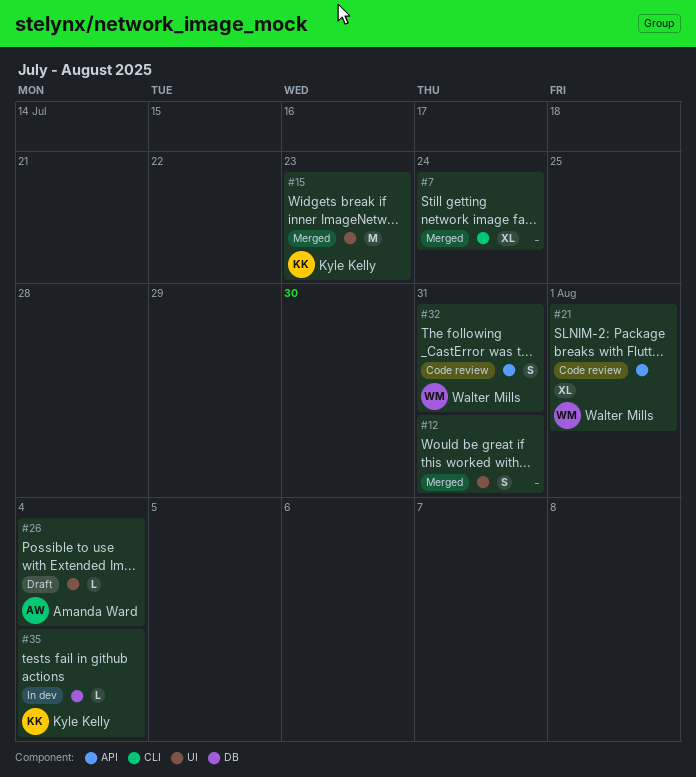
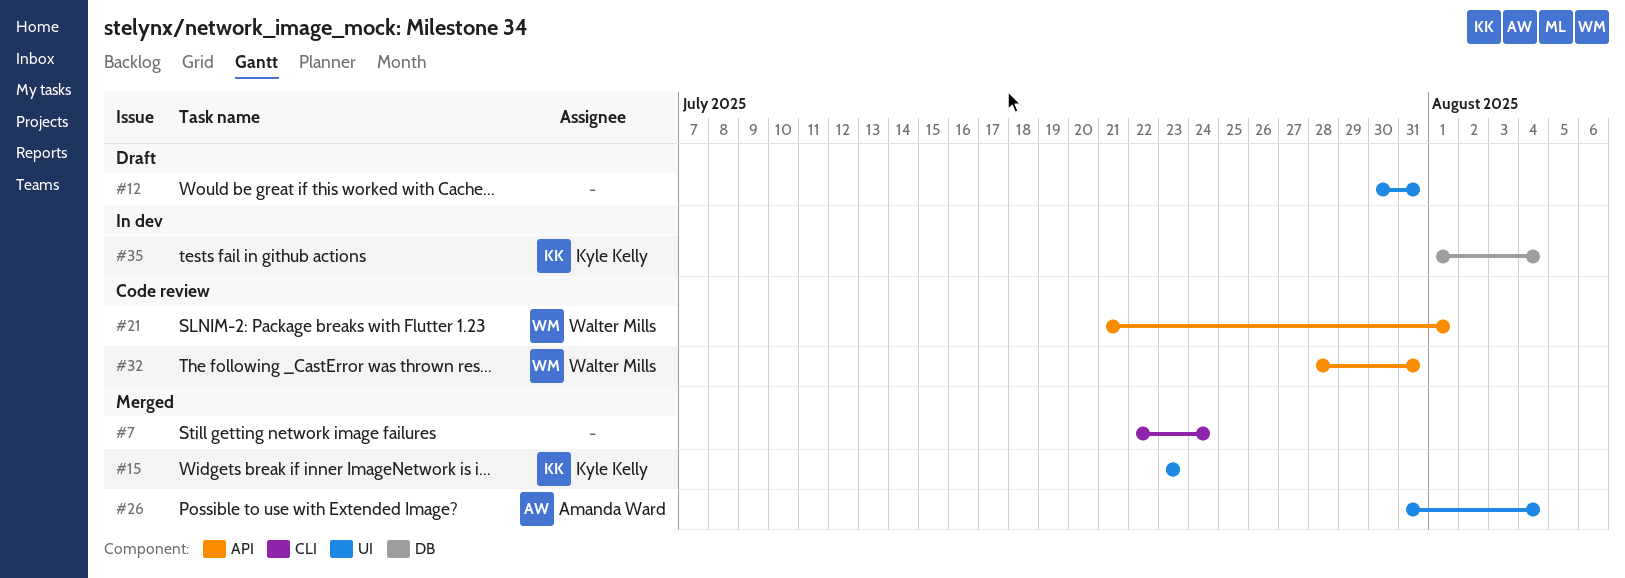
#12, status: Merged -> Draft
#26, status: Draft -> Merged

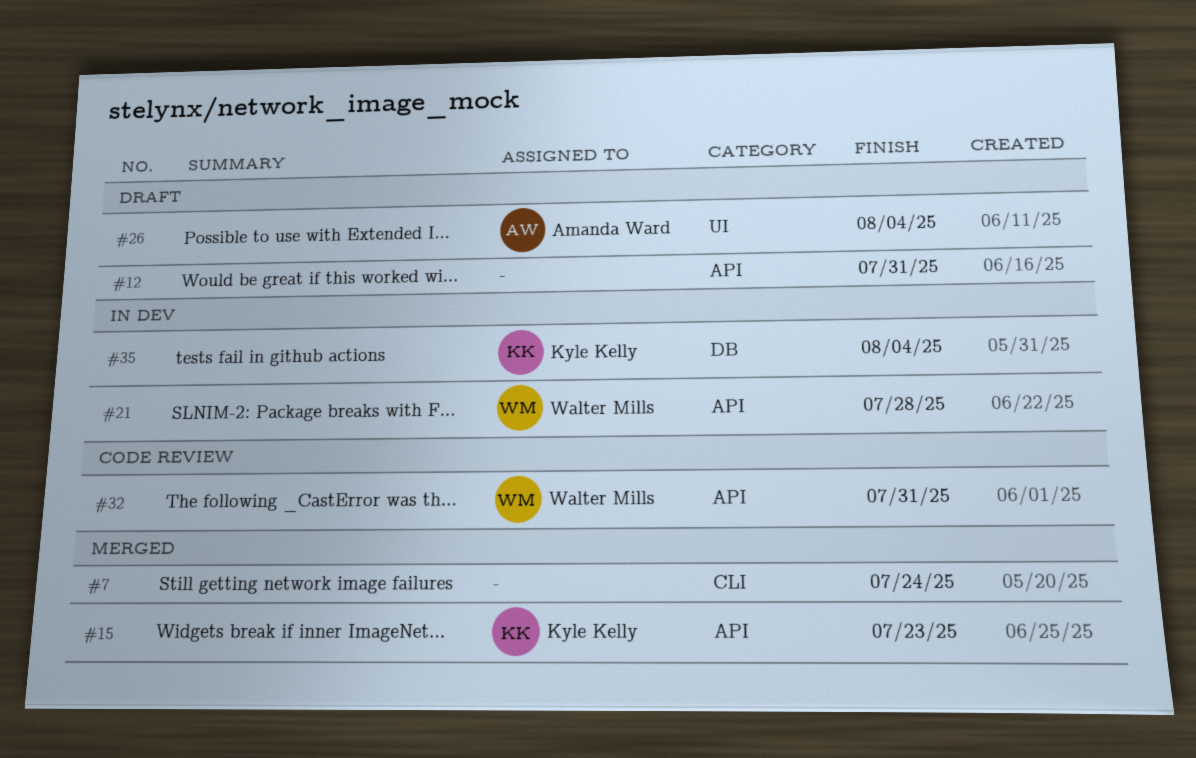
#12, label: UI -> API
#15, label: UI -> API
#21, status: Code review -> In dev
#21, due: Aug 1 -> Jul 28
#26, status: Merged -> Draft

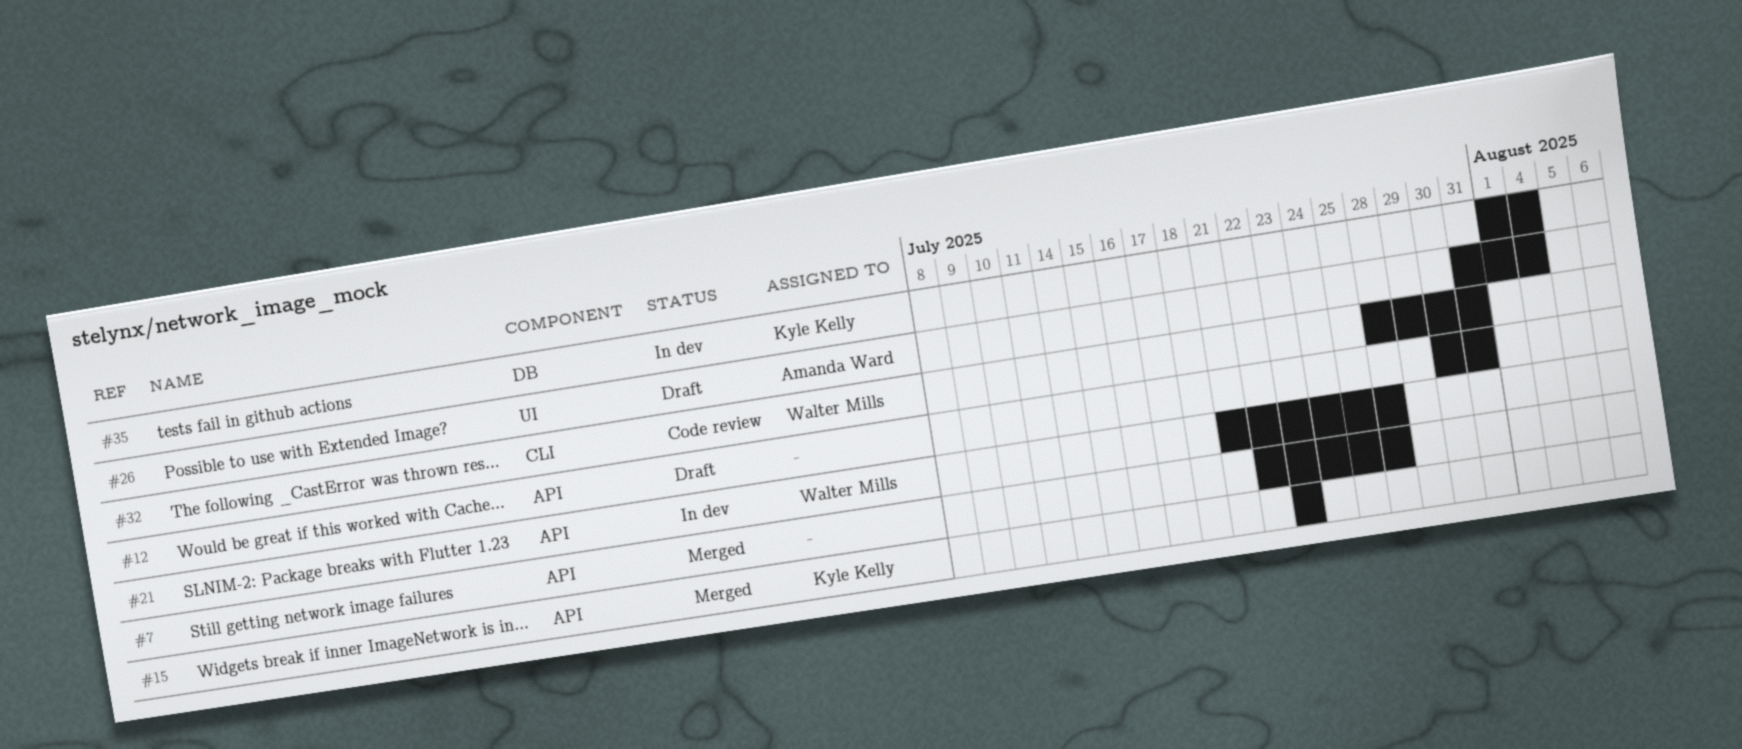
#7, label: CLI -> API
#7, due: Jul 24 -> Jul 28
#32, label: API -> CLI

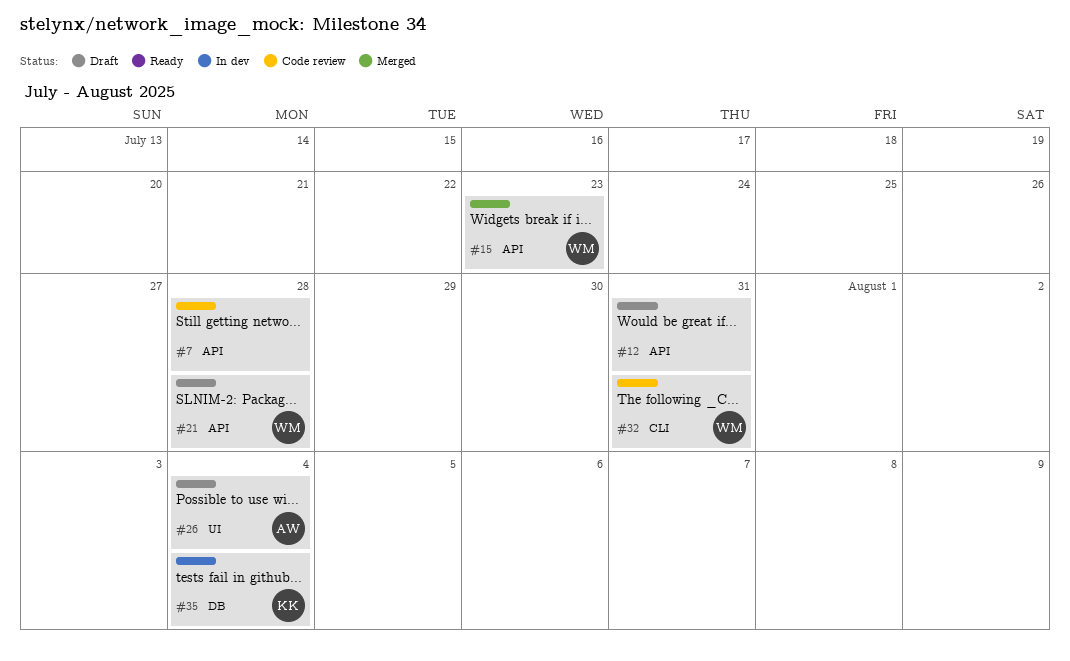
#7, status: Merged -> Code review
#15, owner: Kyle Kelly -> Walter Mills
#21, status: In dev -> Draft

